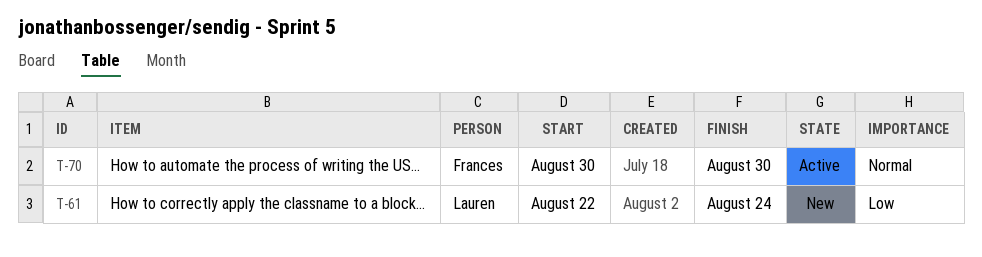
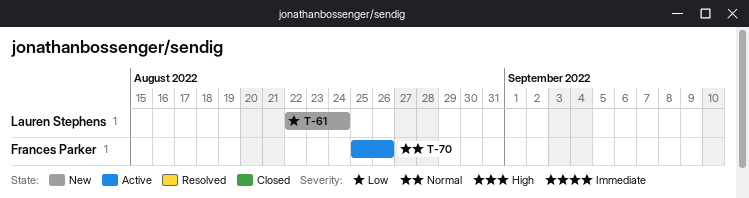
T-70, start: Aug 30 -> Aug 25
T-70, due: Aug 30 -> Aug 26

